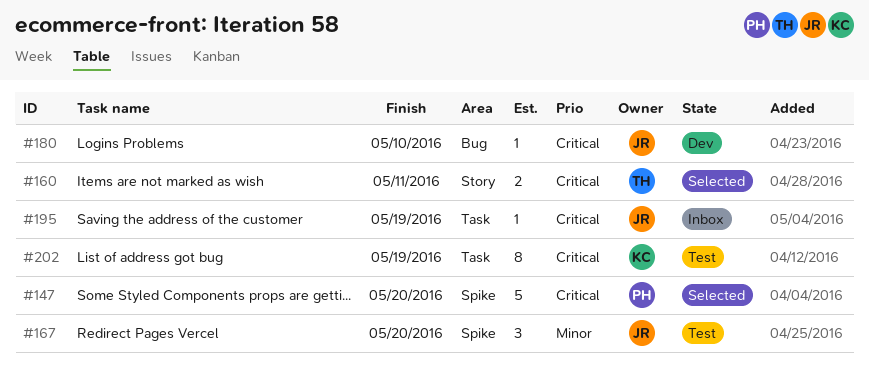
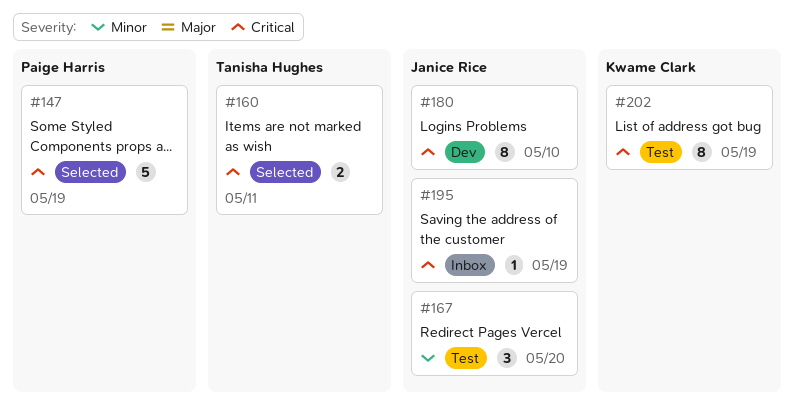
#147, due: May 20 -> May 19
#180, estimate: 1 -> 8

